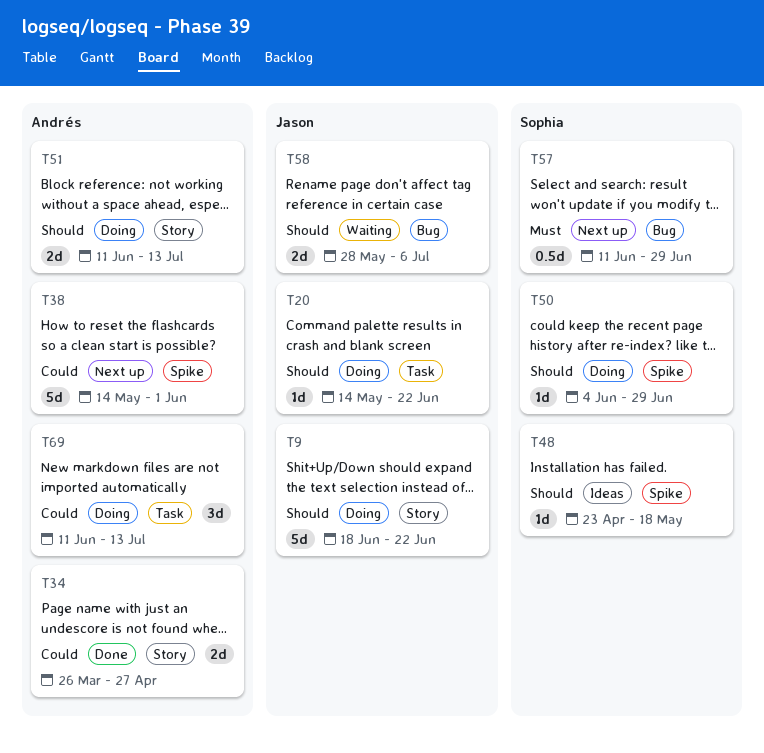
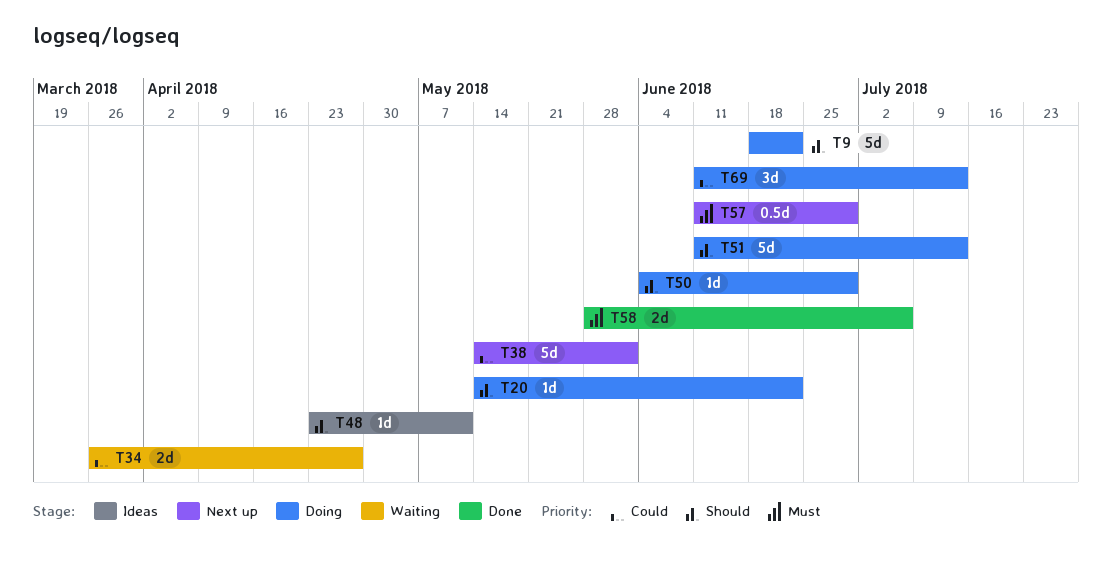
T34, status: Done -> Waiting
T48, due: May 18 -> May 11
T51, estimate: 2d -> 5d
T58, status: Waiting -> Done
T58, priority: Should -> Must

